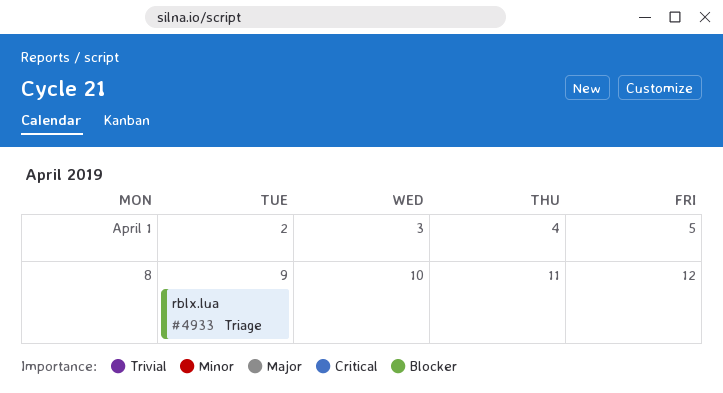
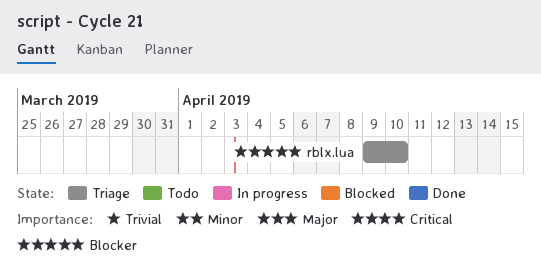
rblx.lua, due: Apr 9 -> Apr 10

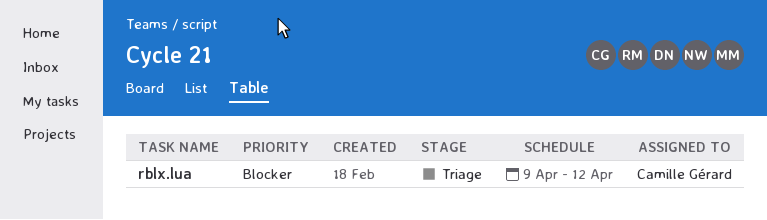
rblx.lua, due: Apr 10 -> Apr 12

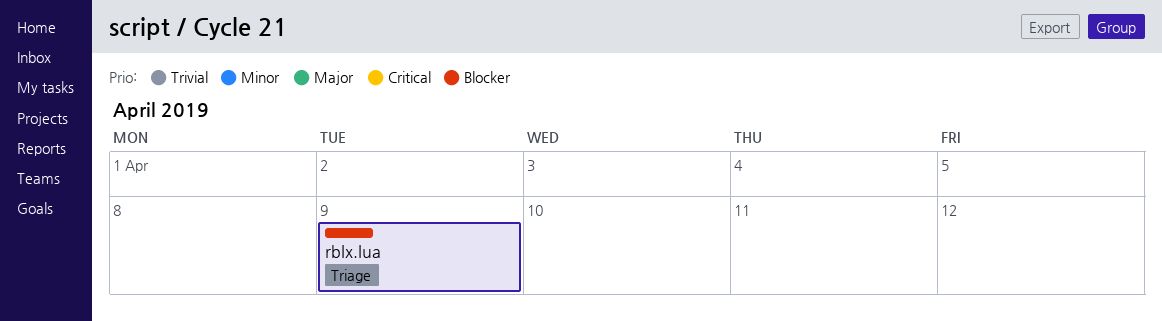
rblx.lua, due: Apr 12 -> Apr 9

